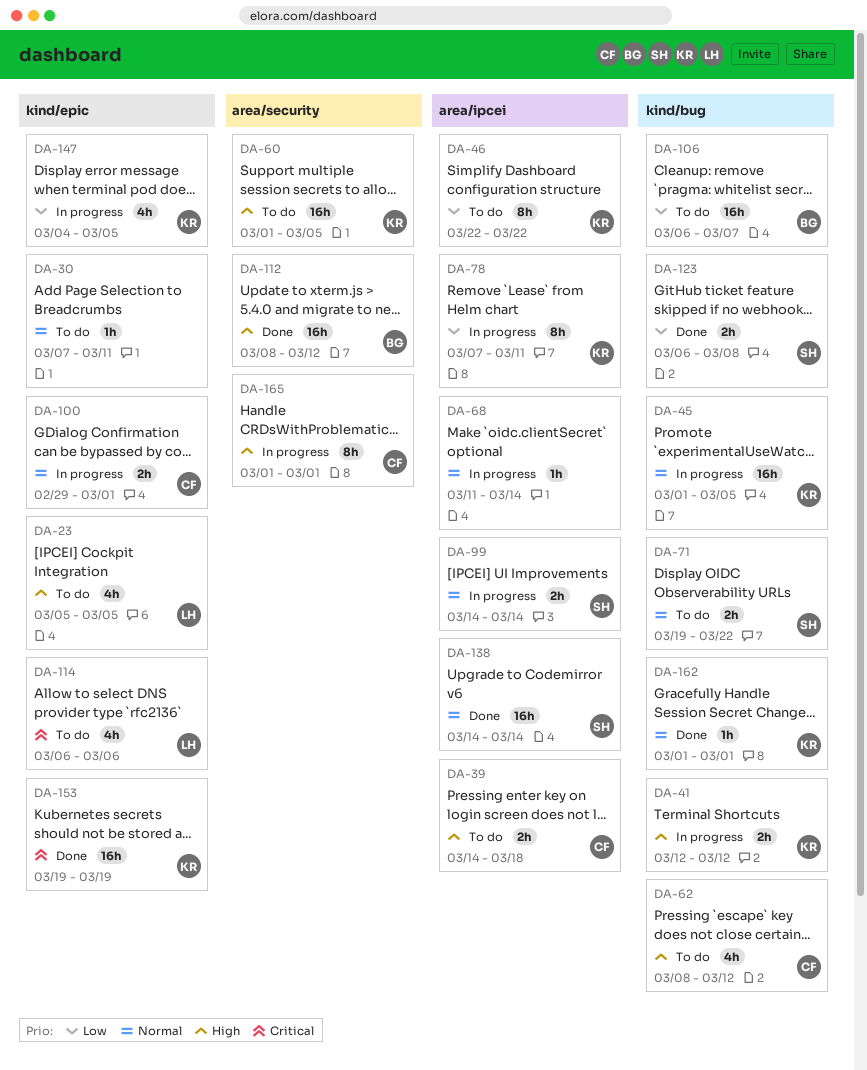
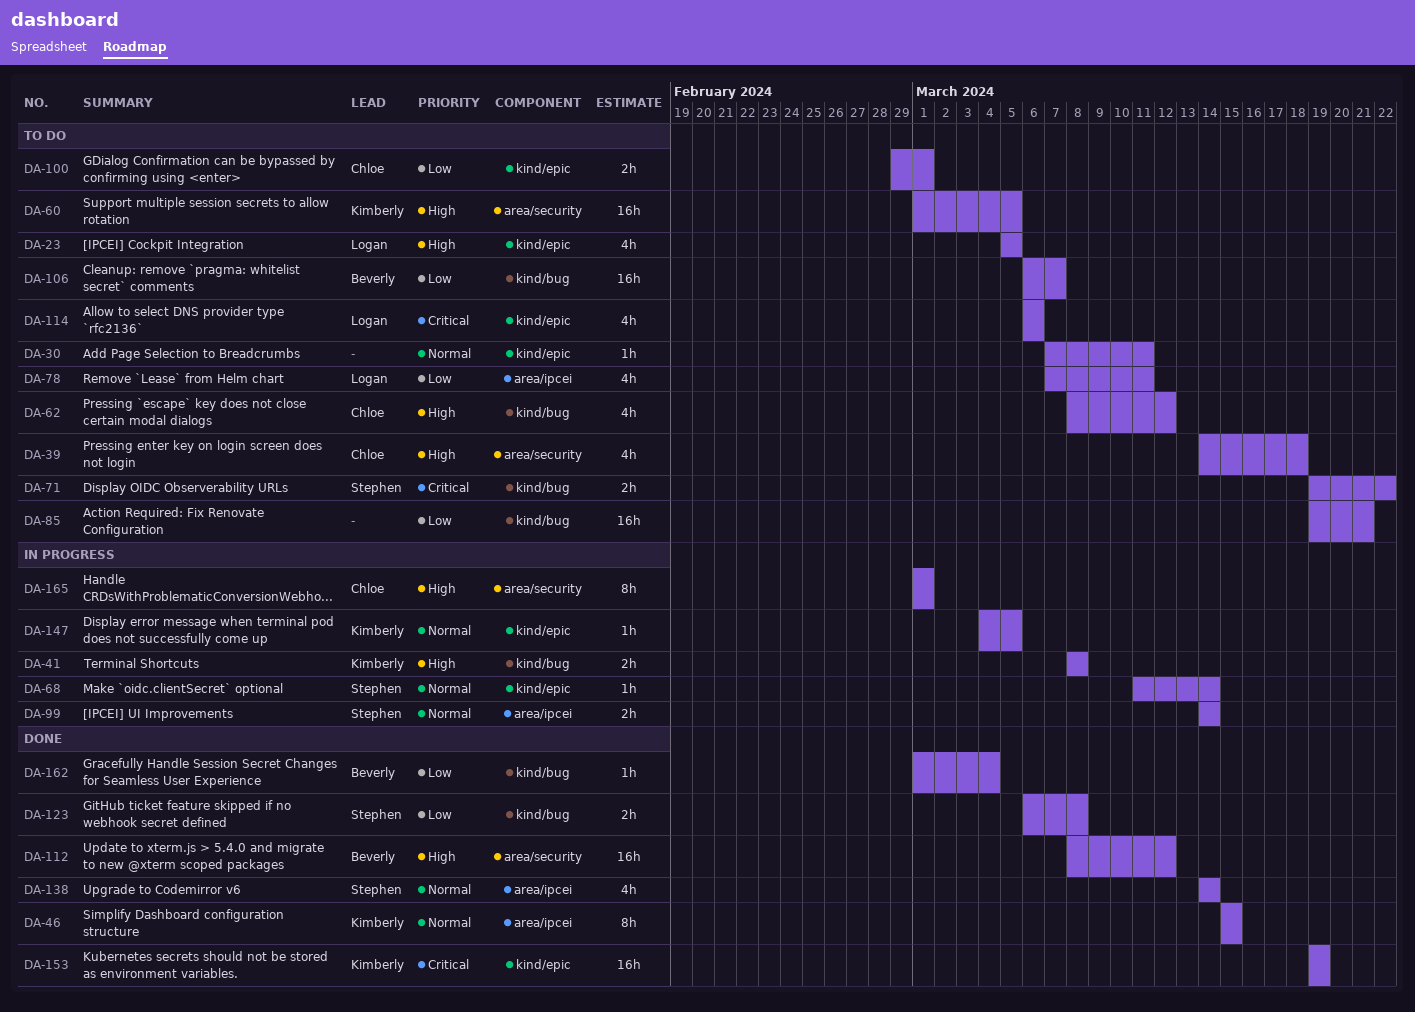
DA-39, label: area/ipcei -> area/security
DA-39, estimate: 2h -> 4h
DA-41, start: Mar 12 -> Mar 8
DA-41, due: Mar 12 -> Mar 8
DA-45: present -> none
DA-46, status: To do -> Done
DA-46, priority: Low -> Normal
DA-46, start: Mar 22 -> Mar 15
DA-46, due: Mar 22 -> Mar 15
DA-68, owner: none -> Stephen
DA-68, label: area/ipcei -> kind/epic
DA-71, priority: Normal -> Critical
DA-78, status: In progress -> To do
DA-78, owner: Kimberly -> Logan
DA-78, estimate: 8h -> 4h
DA-85: none -> present
DA-100, status: In progress -> To do
DA-100, priority: Normal -> Low
DA-138, estimate: 16h -> 4h
DA-147, priority: Low -> Normal
DA-147, estimate: 4h -> 1h
DA-162, owner: Kimberly -> Beverly
DA-162, priority: Normal -> Low
DA-162, due: Mar 1 -> Mar 4

